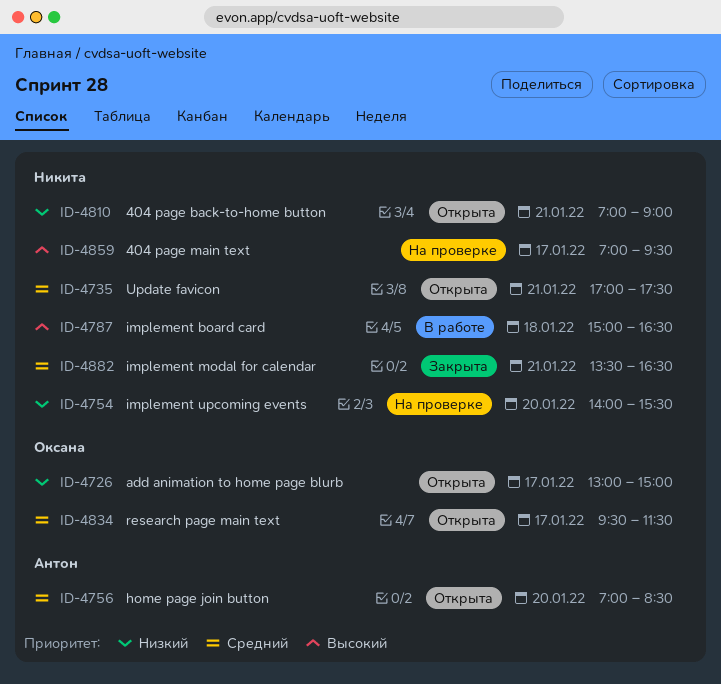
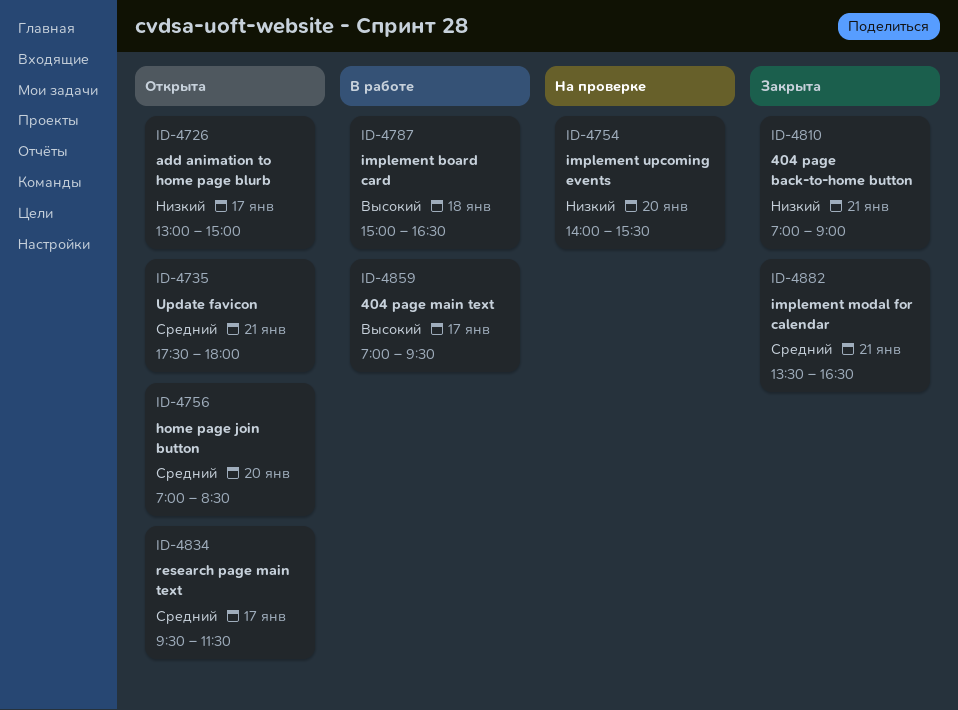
ID-4735, begins: 17:00 -> 17:30
ID-4735, ends: 17:30 -> 18:00
ID-4810, status: Открыта -> Закрыта
ID-4859, status: На проверке -> В работе

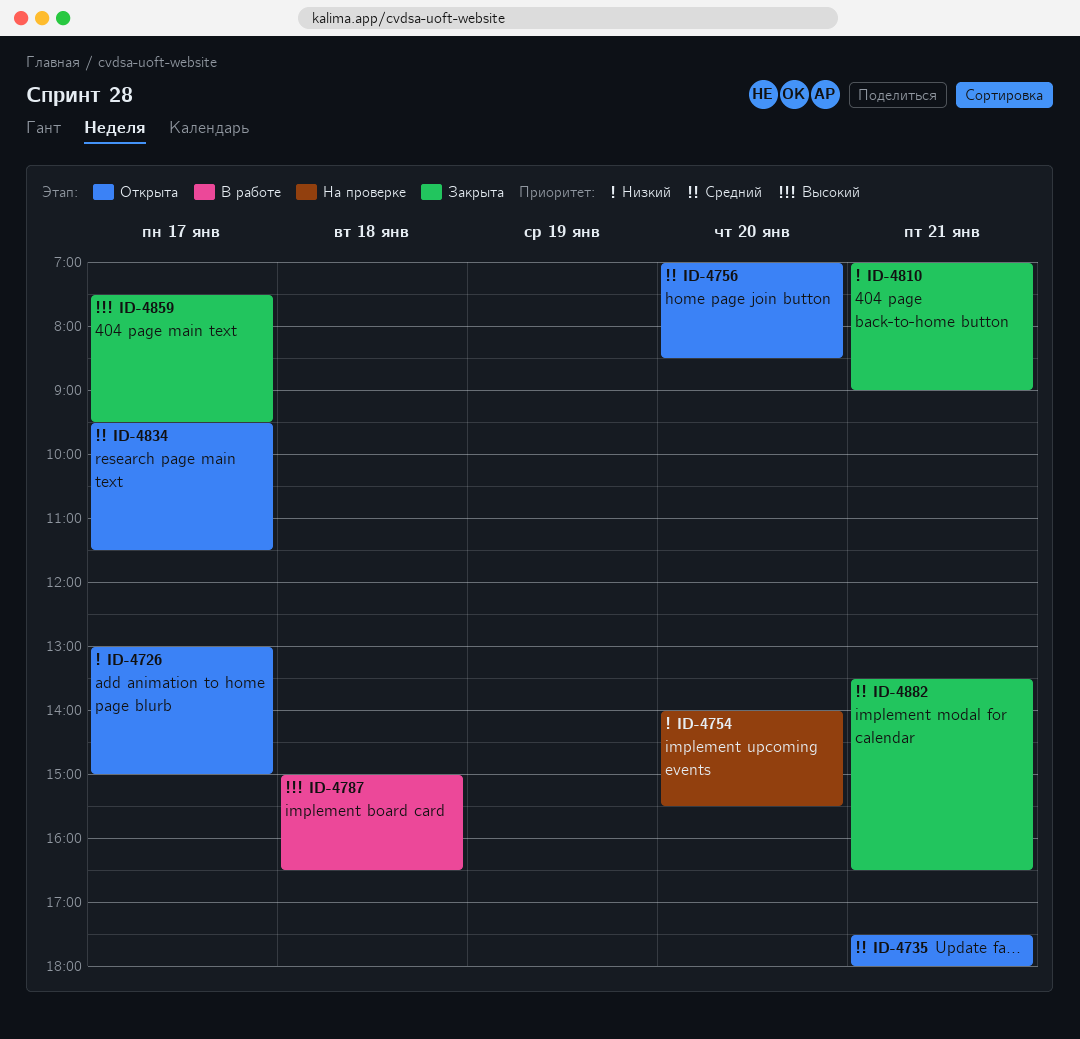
ID-4859, status: В работе -> Закрыта
ID-4859, begins: 07:00 -> 07:30

